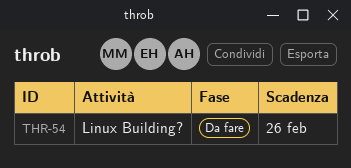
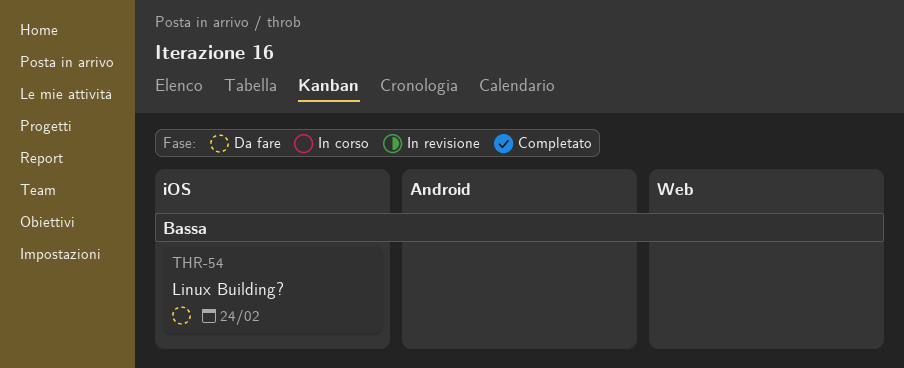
THR-54, due: Feb 26 -> Feb 24

